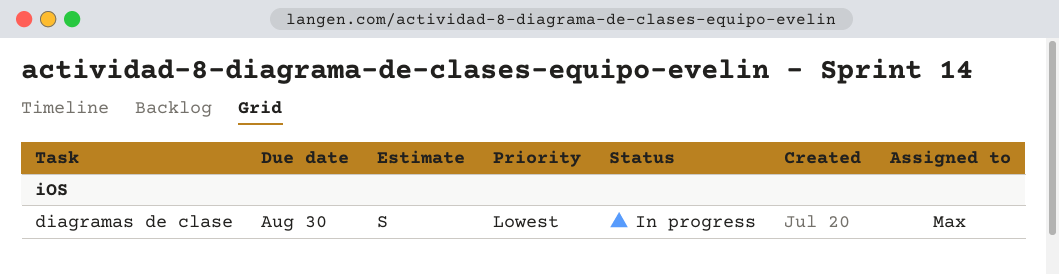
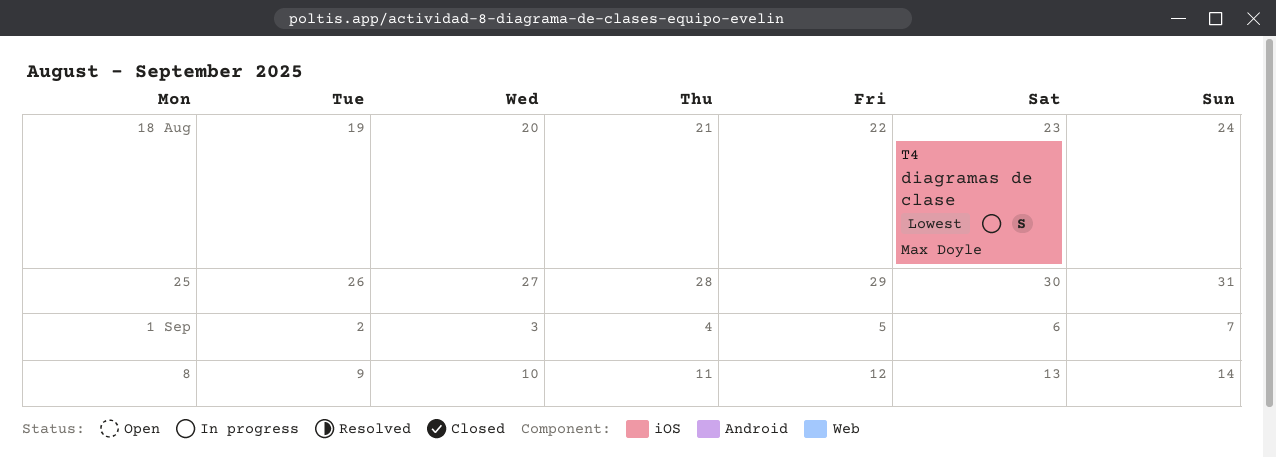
diagramas de clase, due: Aug 30 -> Aug 23

